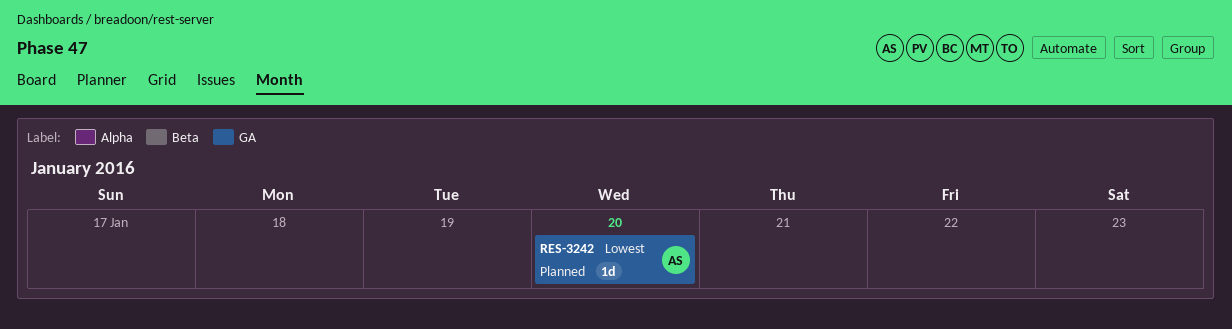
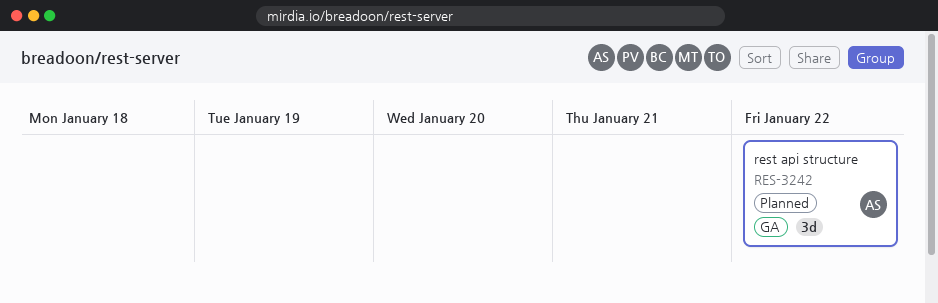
RES-3242, estimate: 1d -> 3d
RES-3242, due: Jan 20 -> Jan 22

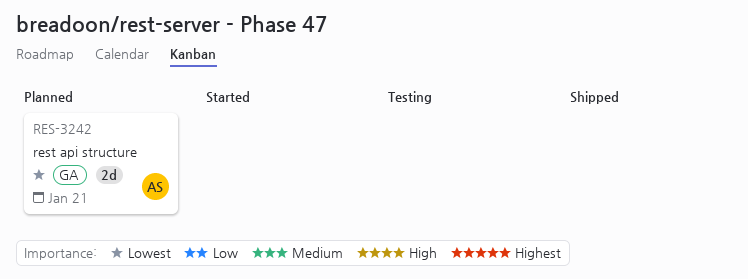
RES-3242, estimate: 3d -> 2d
RES-3242, due: Jan 22 -> Jan 21

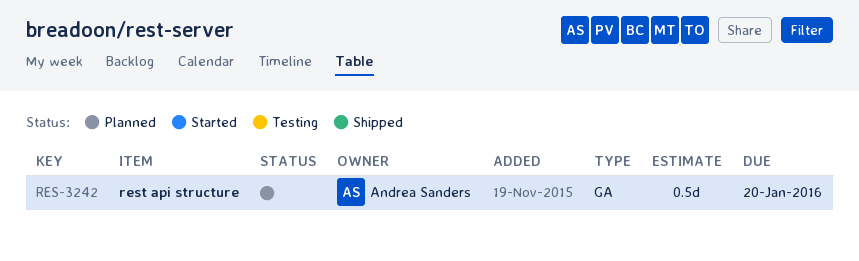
RES-3242, estimate: 2d -> 0.5d
RES-3242, due: Jan 21 -> Jan 20

